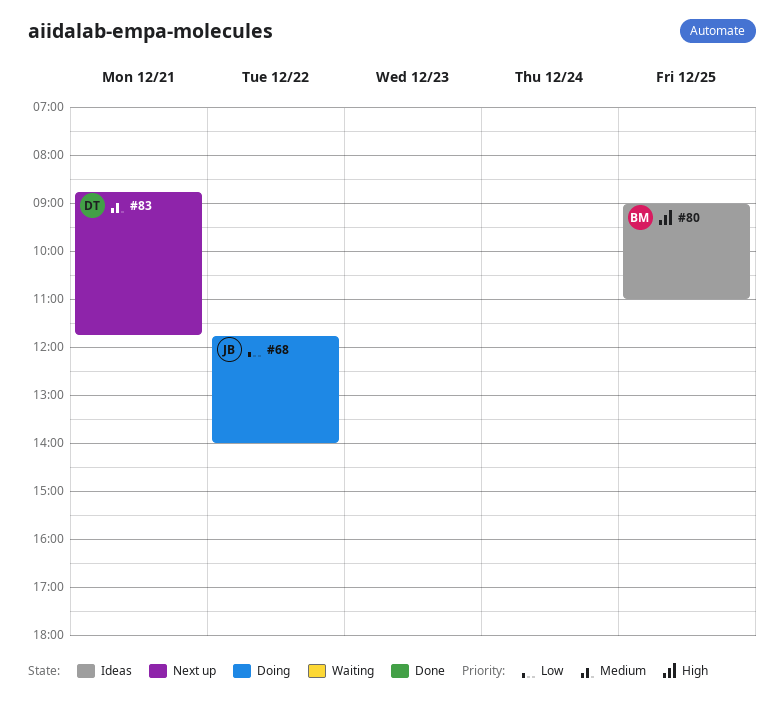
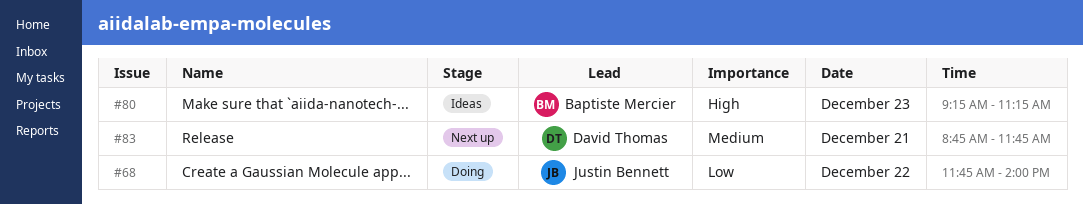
#80, day: Dec 25 -> Dec 23
#80, begins: 09:00 -> 09:15
#80, ends: 11:00 -> 11:15

